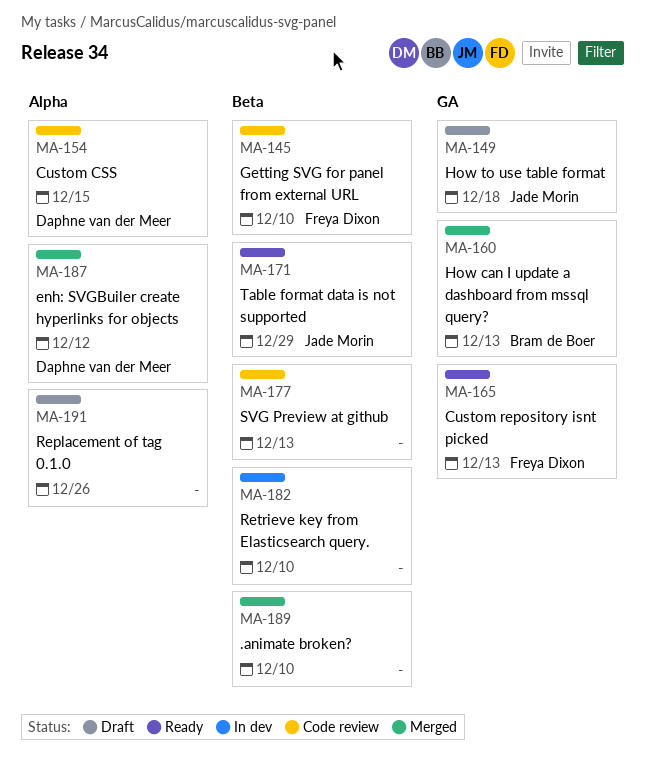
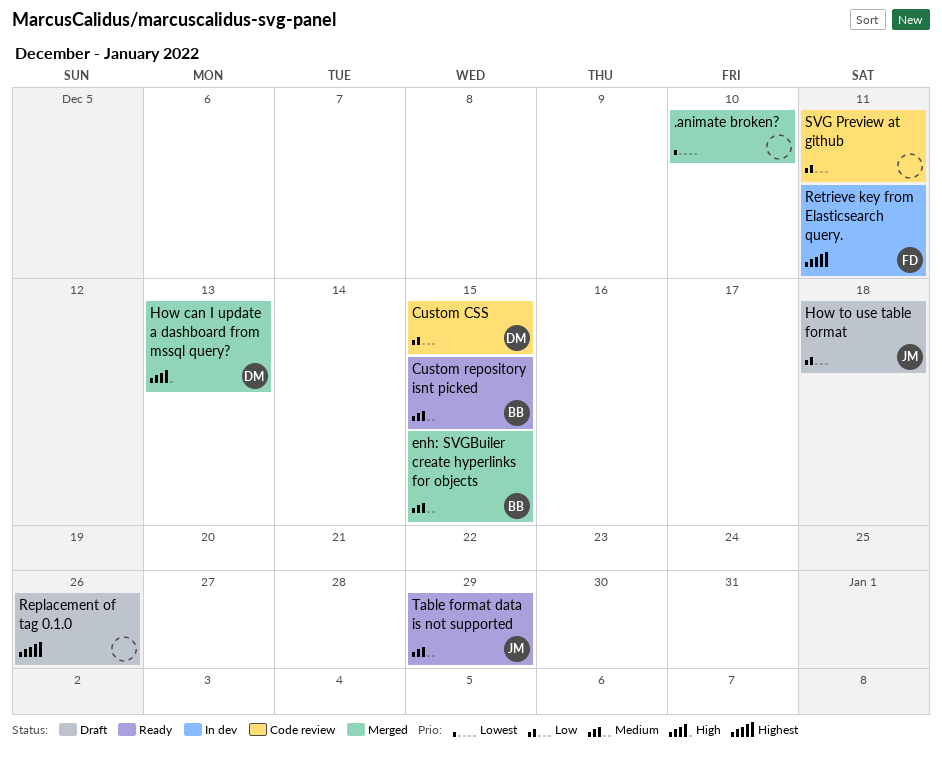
Custom repository isnt picked, owner: Freya Dixon -> Bram de Boer
Custom repository isnt picked, due: Dec 13 -> Dec 15
enh: SVGBuiler create hyperlinks for objects, owner: Daphne van der Meer -> Bram de Boer
enh: SVGBuiler create hyperlinks for objects, due: Dec 12 -> Dec 15
Getting SVG for panel from external URL: present -> none
How can I update a dashboard from mssql query?, owner: Bram de Boer -> Daphne van der Meer
Retrieve key from Elasticsearch query., owner: none -> Freya Dixon
Retrieve key from Elasticsearch query., due: Dec 10 -> Dec 11
SVG Preview at github, due: Dec 13 -> Dec 11

